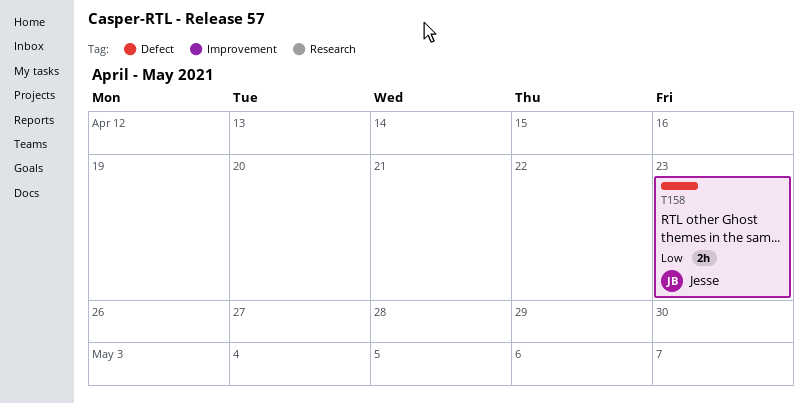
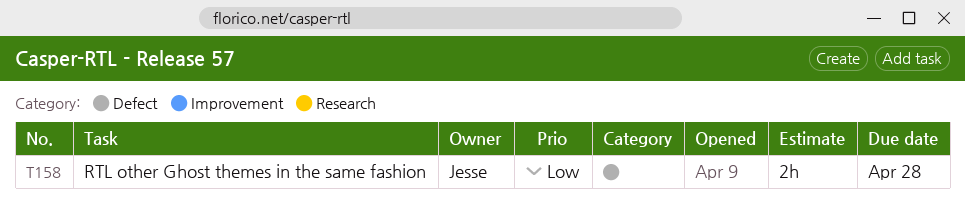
T158, due: Apr 23 -> Apr 28

